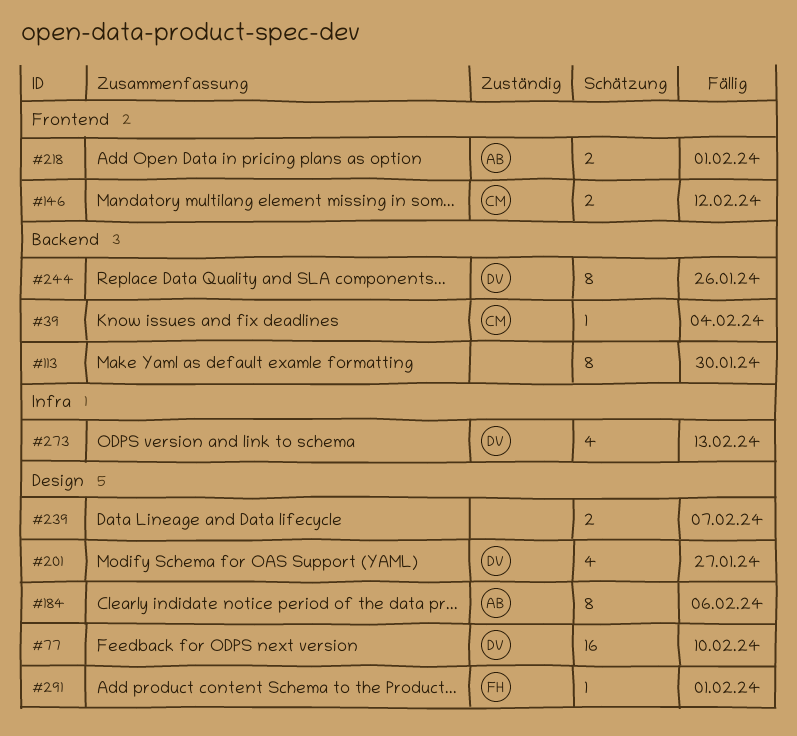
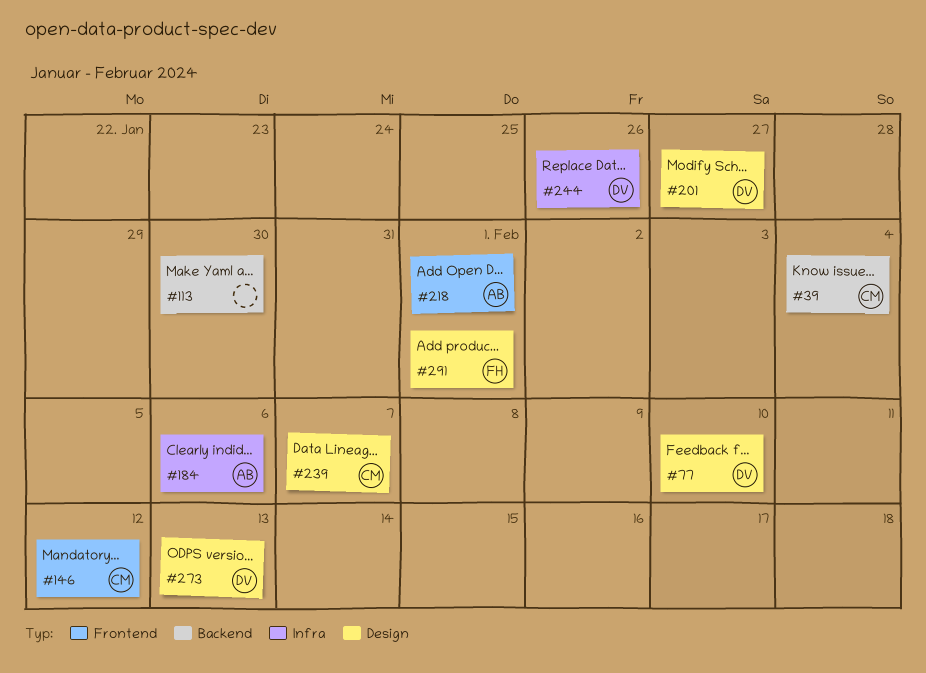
#184, label: Design -> Infra
#239, owner: none -> CM
#244, label: Backend -> Infra
#273, label: Infra -> Design

